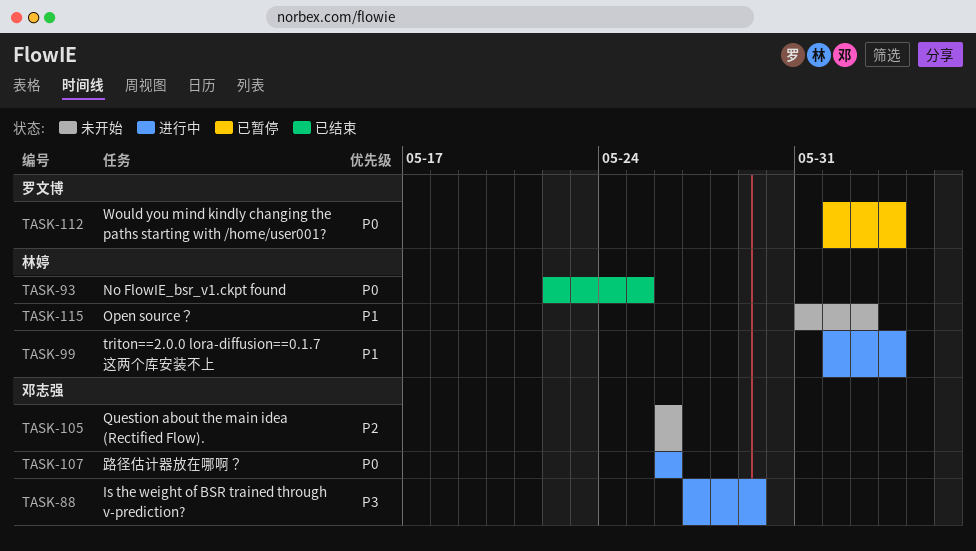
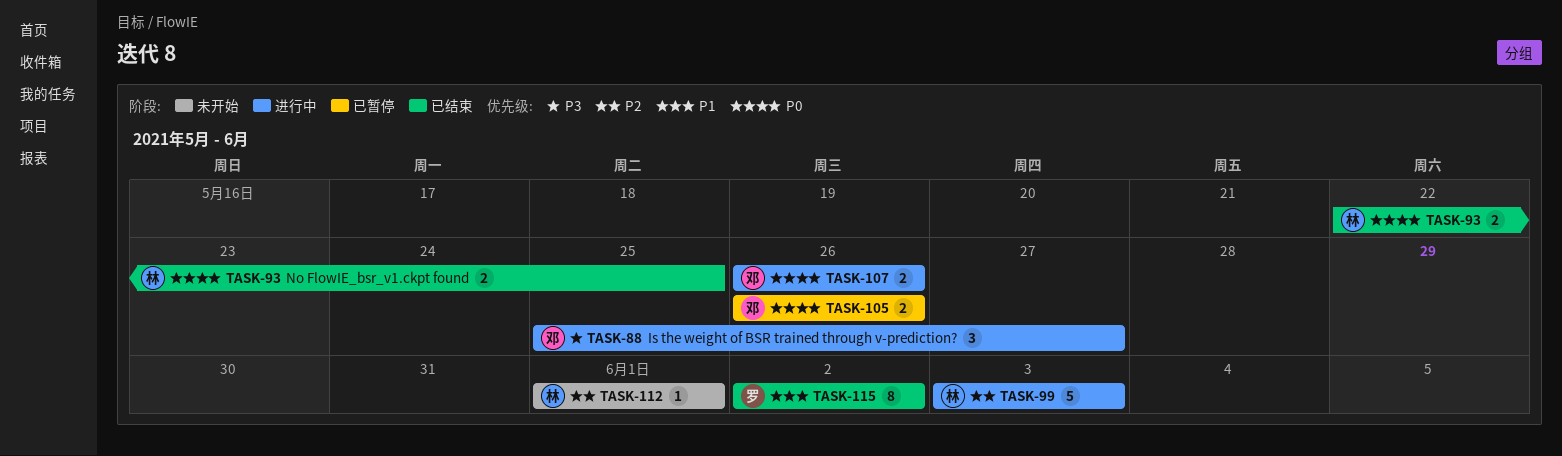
TASK-88, start: May 27 -> May 25
TASK-88, due: May 29 -> May 27
TASK-99, priority: P1 -> P2
TASK-99, start: Jun 1 -> Jun 3
TASK-105, status: 未开始 -> 已暂停
TASK-105, priority: P2 -> P0
TASK-112, status: 已暂停 -> 未开始
TASK-112, owner: 罗文博 -> 林婷
TASK-112, priority: P0 -> P2
TASK-112, due: Jun 3 -> Jun 1
TASK-115, status: 未开始 -> 已结束
TASK-115, owner: 林婷 -> 罗文博
TASK-115, start: May 31 -> Jun 2

